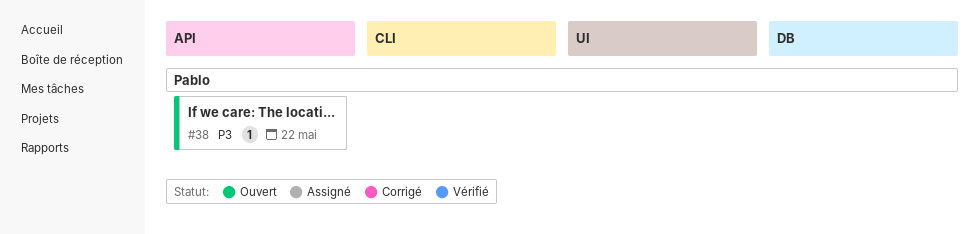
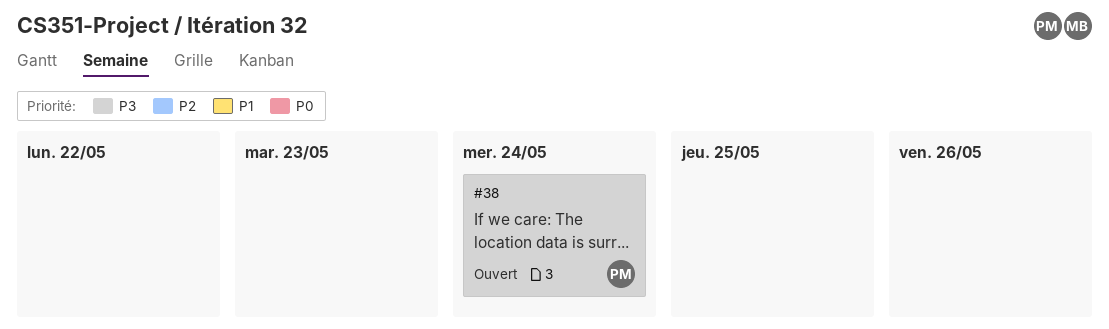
#38, due: May 22 -> May 24

